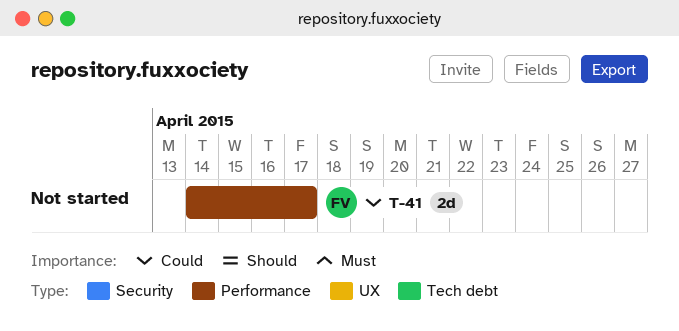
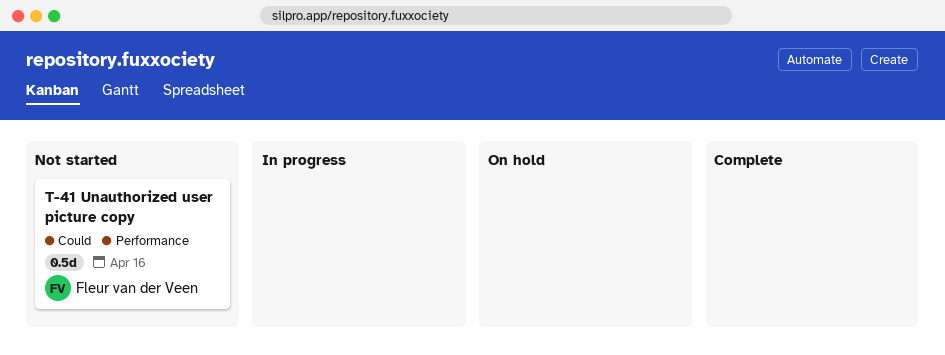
T-41, estimate: 2d -> 0.5d
T-41, due: Apr 17 -> Apr 16

